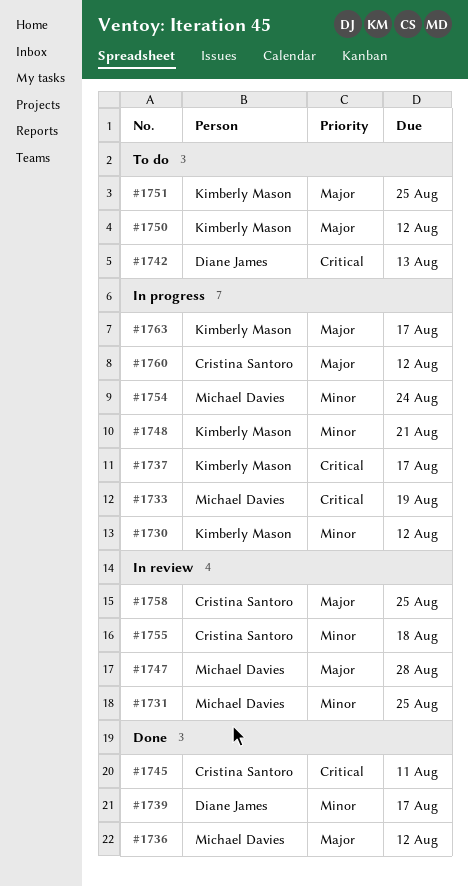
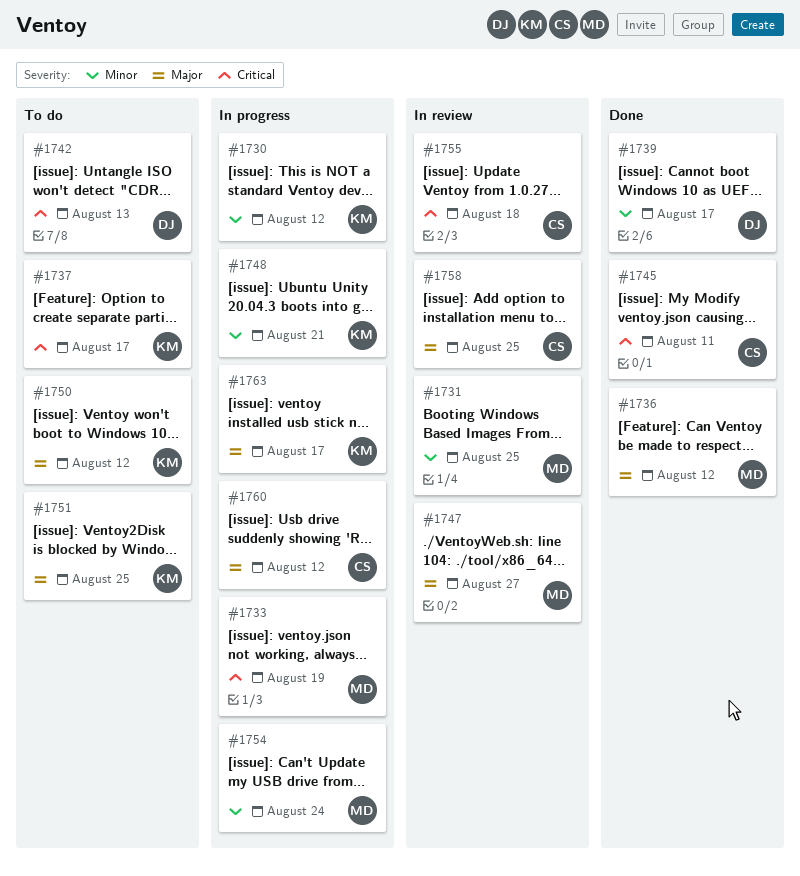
#1737, status: In progress -> To do
#1747, due: Aug 28 -> Aug 27
#1755, priority: Minor -> Critical

